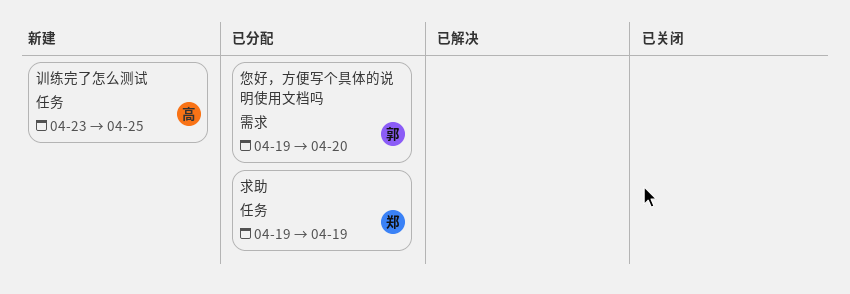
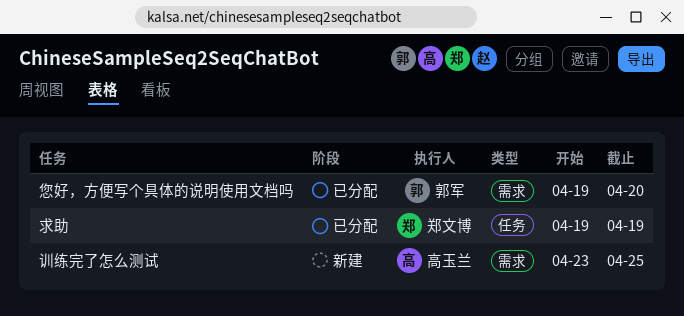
训练完了怎么测试, label: 任务 -> 需求

